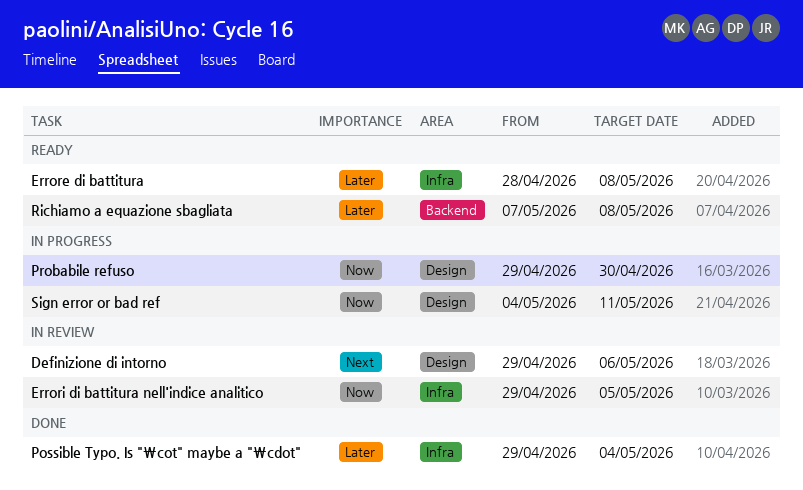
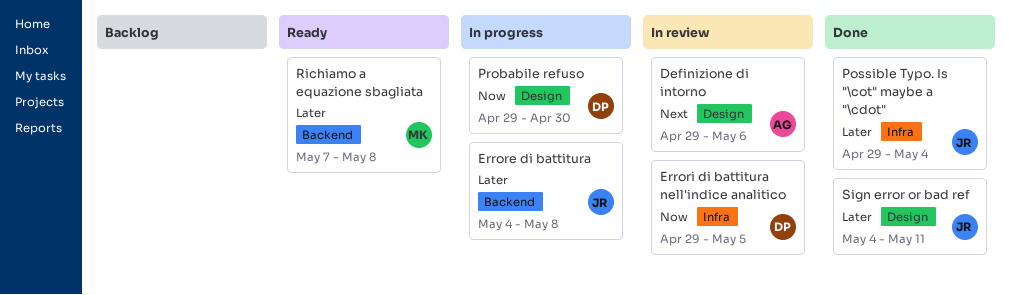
Errore di battitura, status: Ready -> In progress
Errore di battitura, label: Infra -> Backend
Errore di battitura, start: Apr 28 -> May 4
Sign error or bad ref, status: In progress -> Done
Sign error or bad ref, priority: Now -> Later

